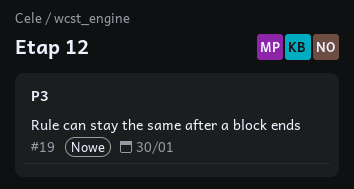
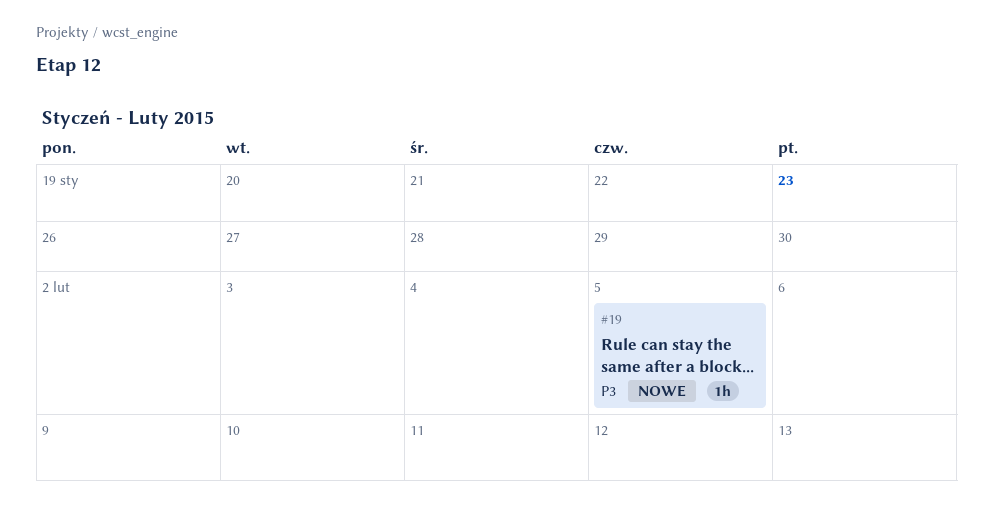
#19, due: Jan 30 -> Feb 5

